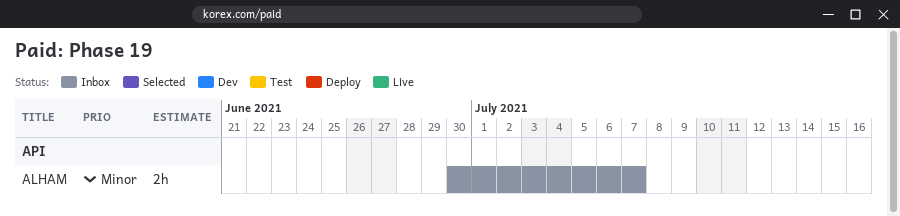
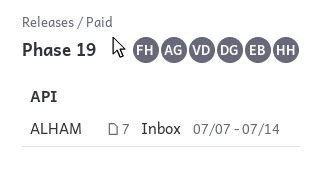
ALHAM, start: Jun 30 -> Jul 7
ALHAM, due: Jul 7 -> Jul 14

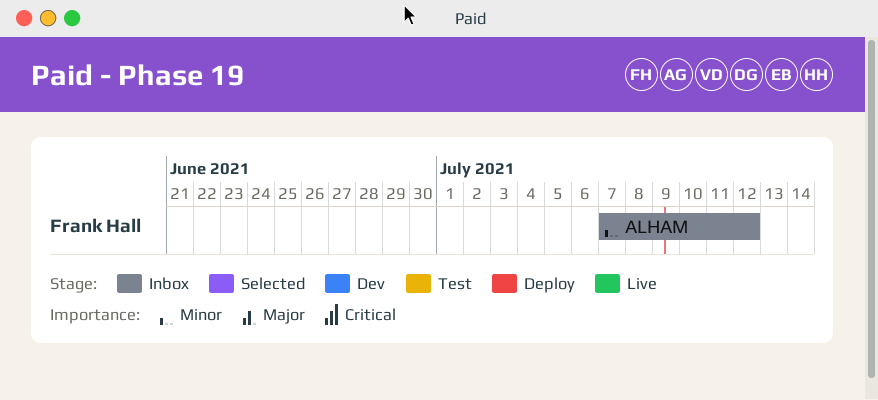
ALHAM, due: Jul 14 -> Jul 12

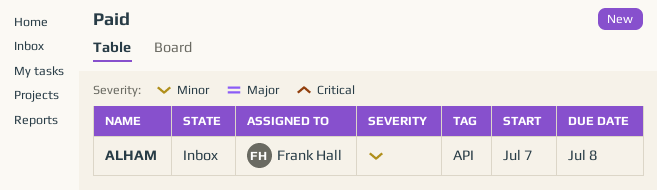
ALHAM, due: Jul 12 -> Jul 8

